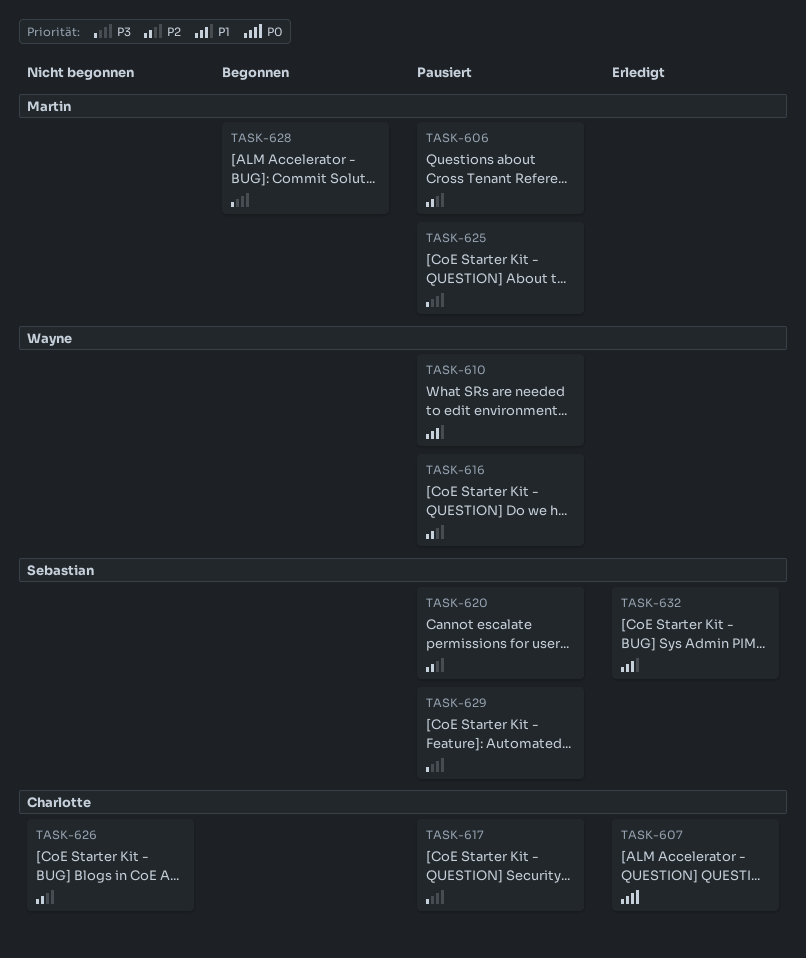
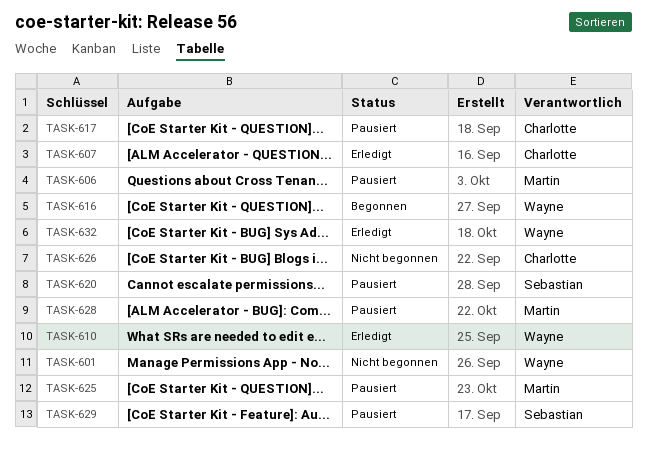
TASK-601: none -> present
TASK-610, status: Pausiert -> Erledigt
TASK-616, status: Pausiert -> Begonnen
TASK-628, status: Begonnen -> Pausiert
TASK-632, owner: Sebastian -> Wayne

